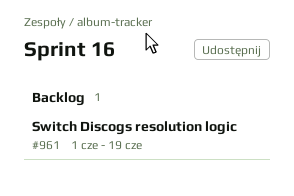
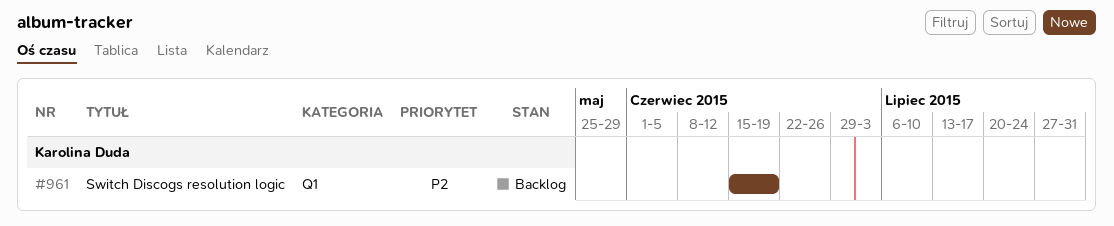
#961, start: Jun 1 -> Jun 15

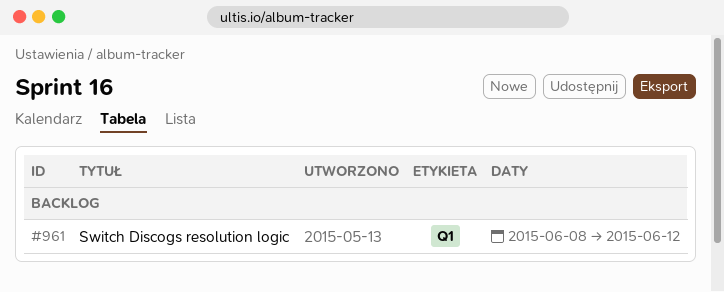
#961, start: Jun 15 -> Jun 8
#961, due: Jun 19 -> Jun 12

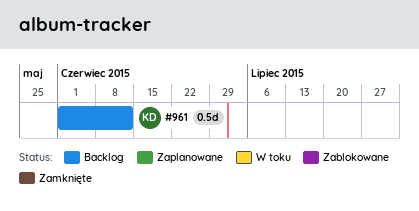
#961, start: Jun 8 -> Jun 1

